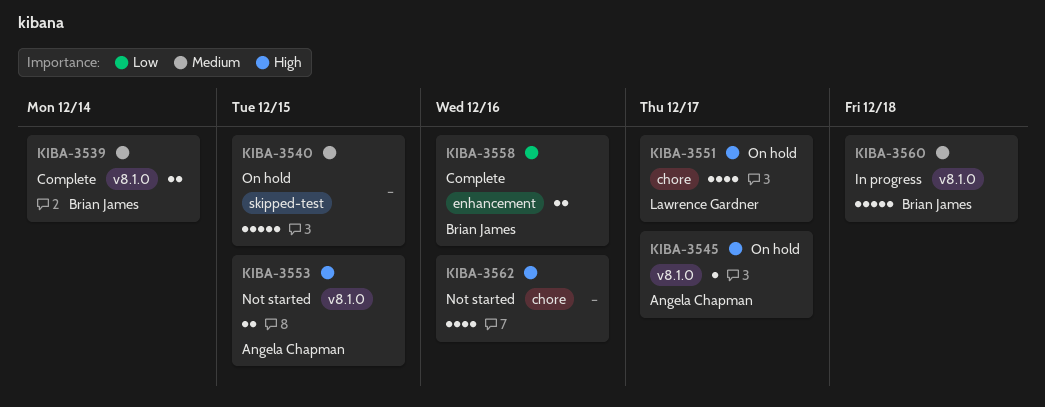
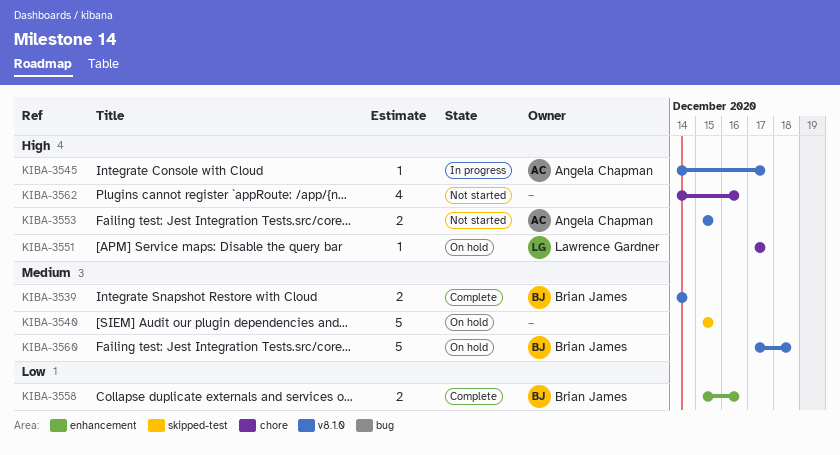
KIBA-3545, status: On hold -> In progress
KIBA-3551, estimate: 4 -> 1
KIBA-3560, status: In progress -> On hold

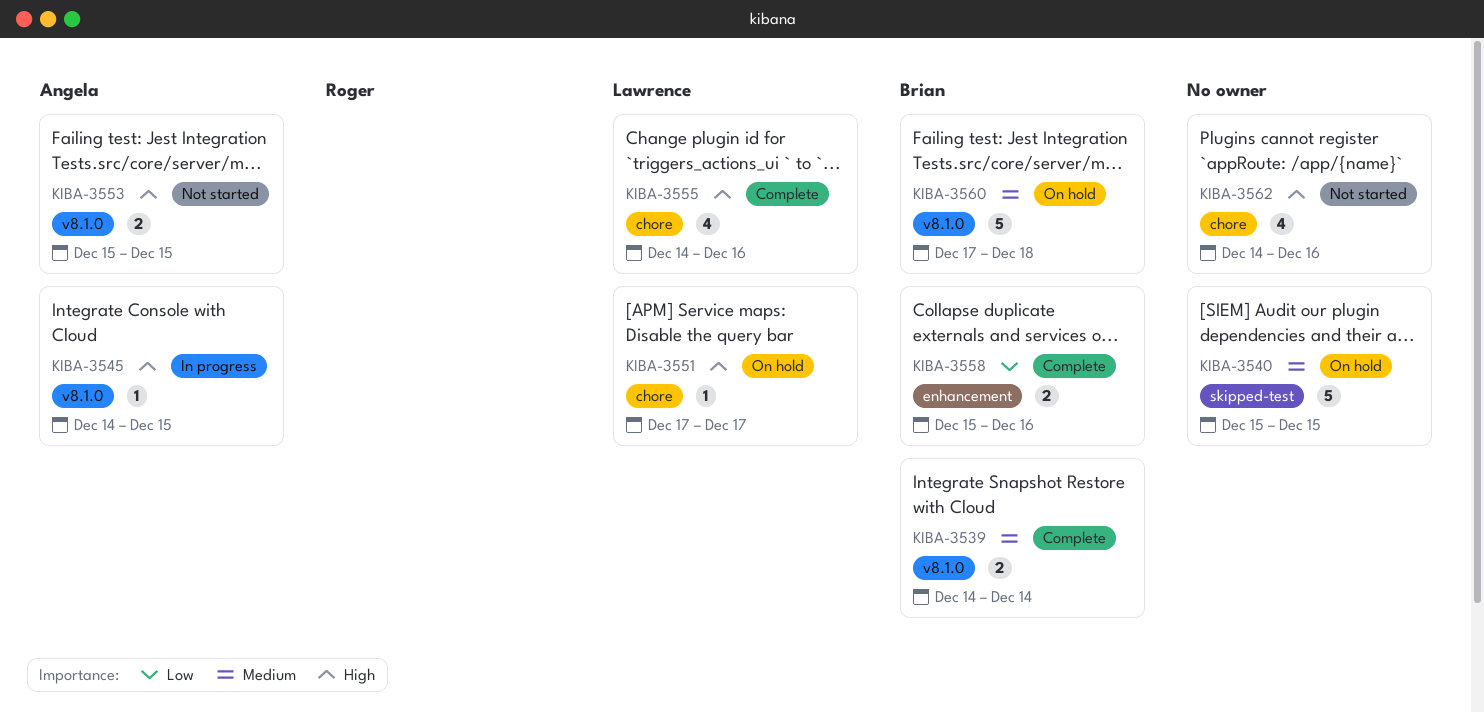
KIBA-3545, due: Dec 17 -> Dec 15
KIBA-3555: none -> present

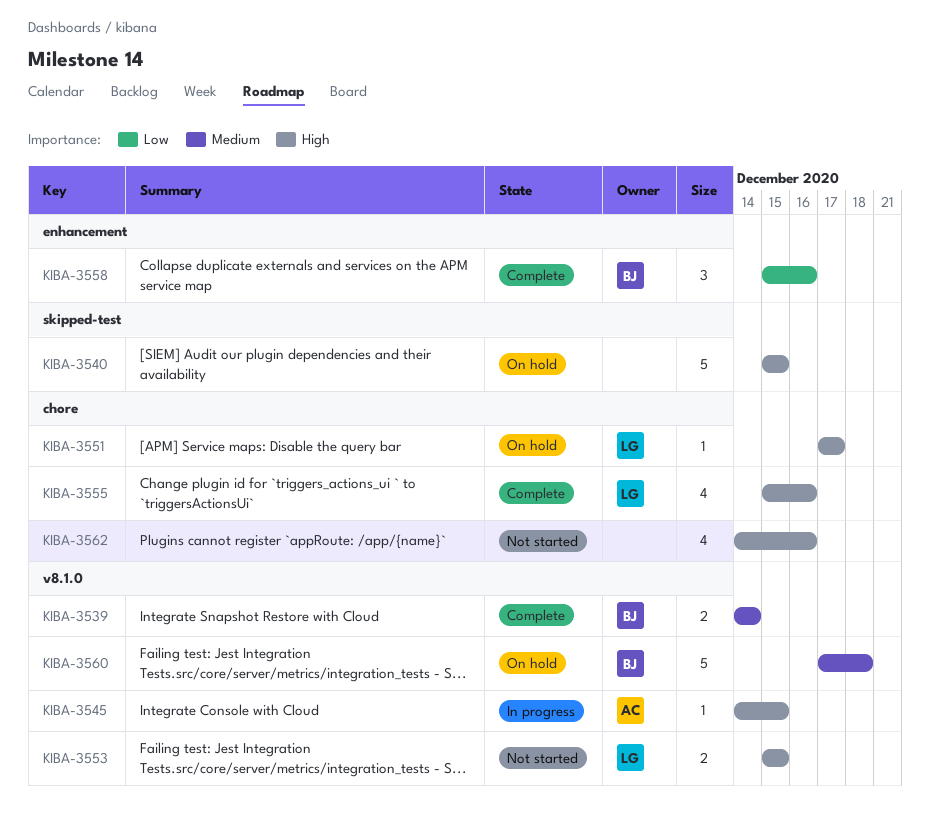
KIBA-3540, priority: Medium -> High
KIBA-3553, owner: Angela -> Lawrence
KIBA-3555, start: Dec 14 -> Dec 15
KIBA-3558, estimate: 2 -> 3

